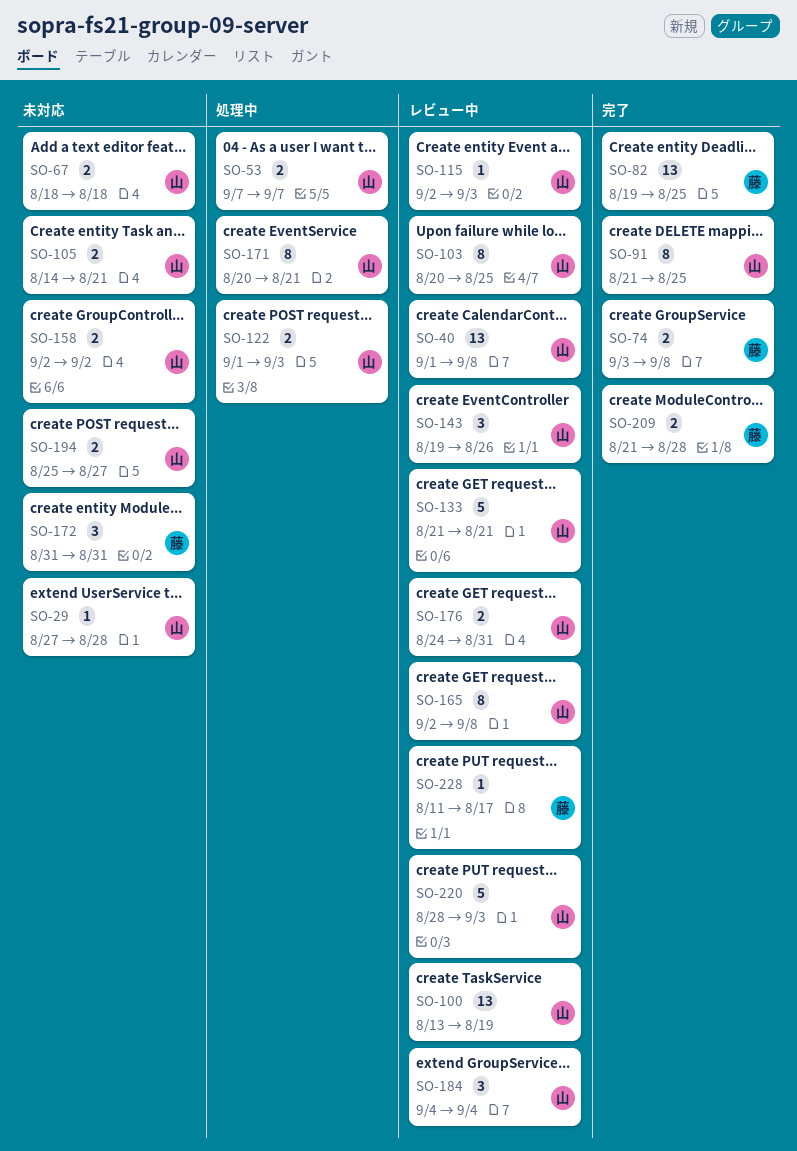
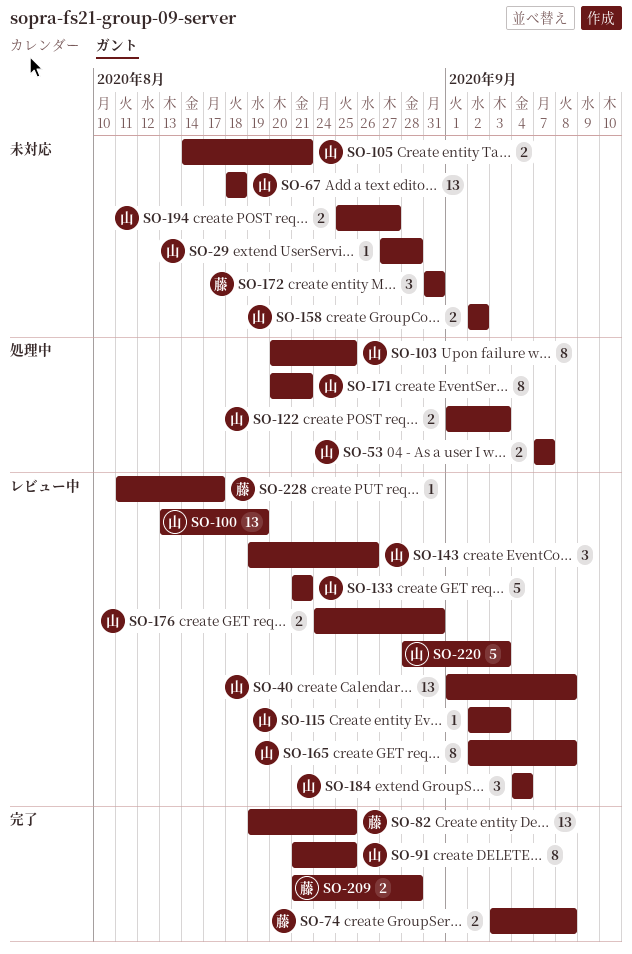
SO-67, estimate: 2 -> 13
SO-103, status: レビュー中 -> 処理中

